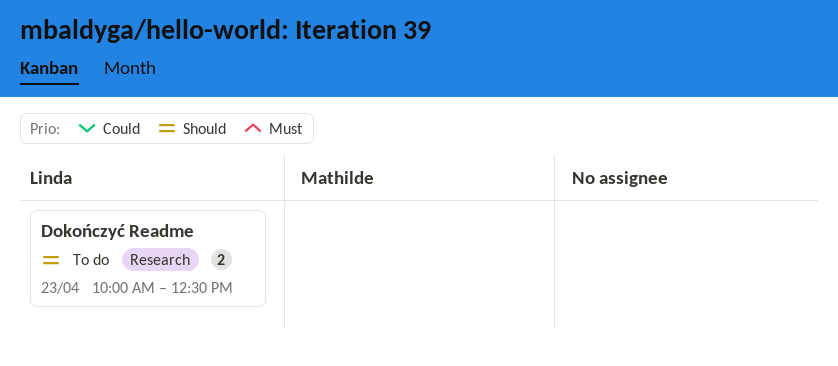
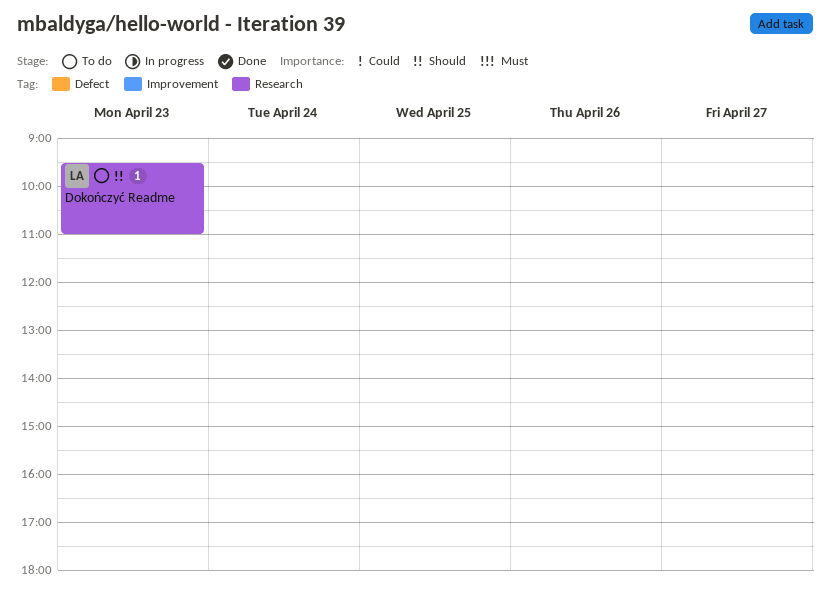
Dokończyć Readme, estimate: 2 -> 1
Dokończyć Readme, begins: 10:00 -> 09:30
Dokończyć Readme, ends: 12:30 -> 11:00

